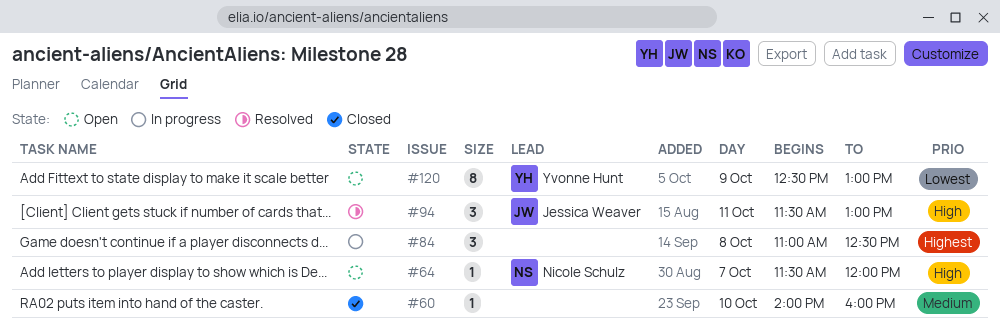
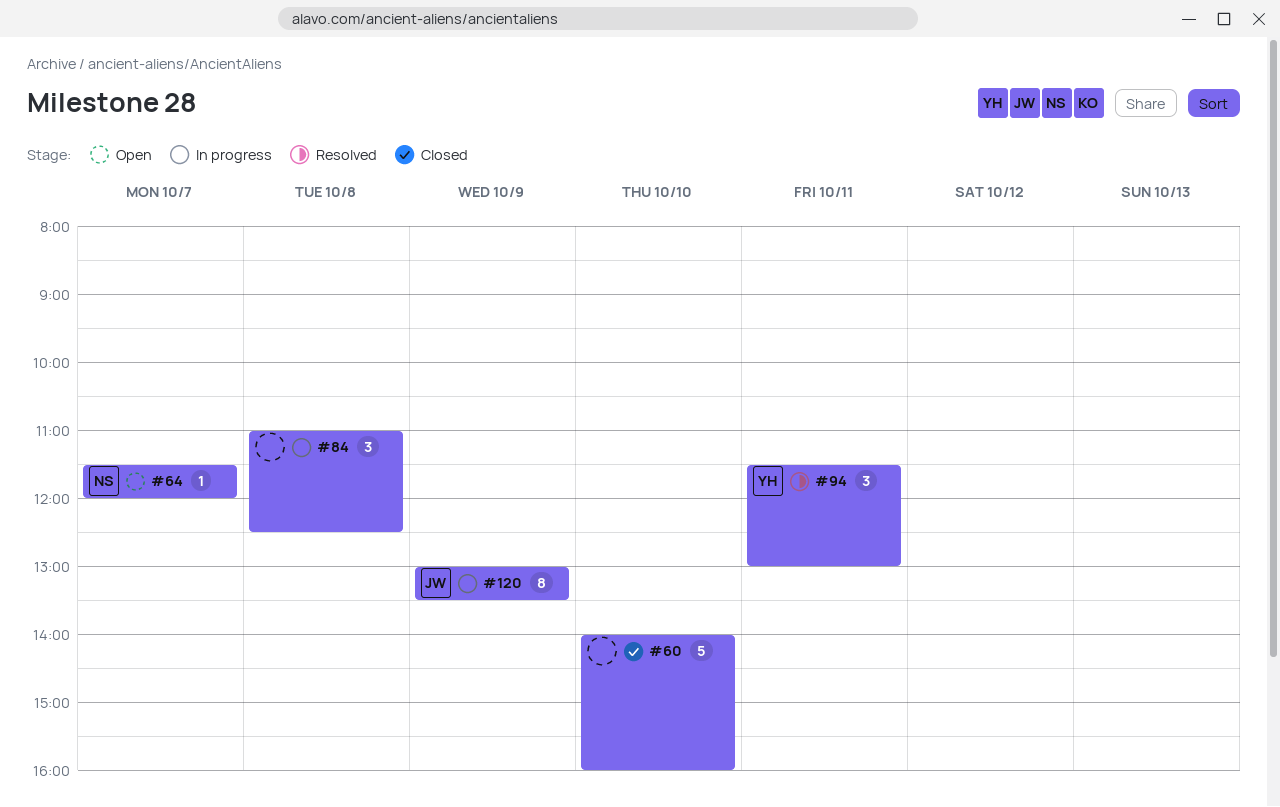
#60, estimate: 1 -> 5
#94, owner: Jessica Weaver -> Yvonne Hunt
#120, status: Open -> In progress
#120, owner: Yvonne Hunt -> Jessica Weaver
#120, begins: 12:30 -> 13:00
#120, ends: 13:00 -> 13:30

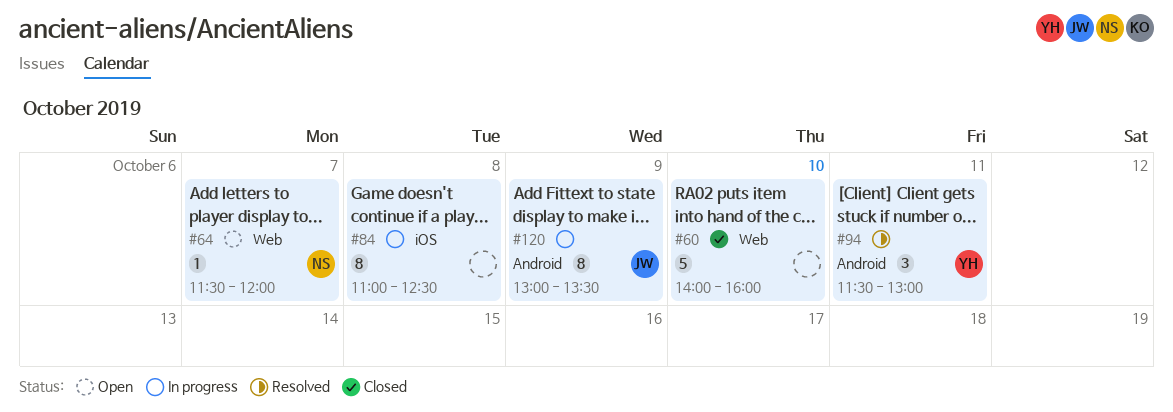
#84, estimate: 3 -> 8

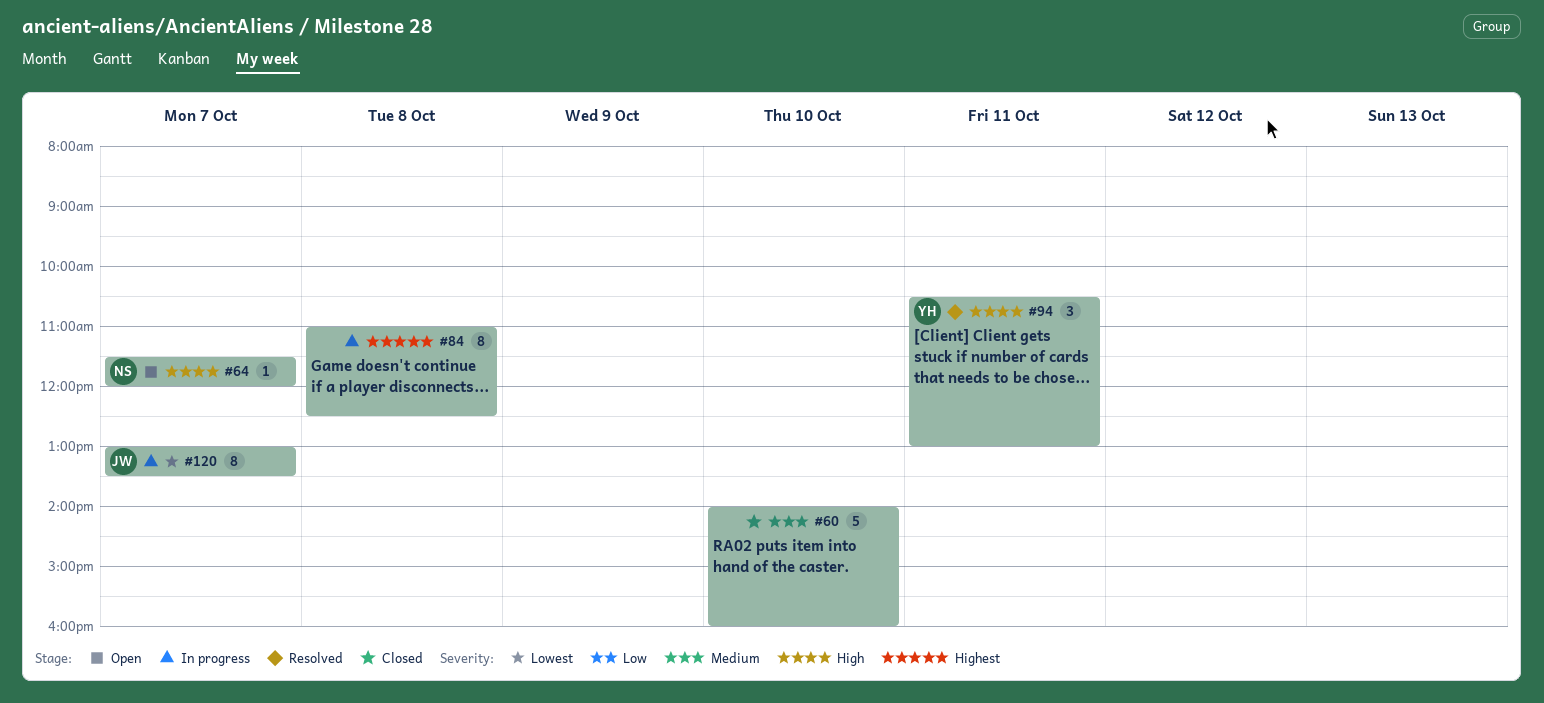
#94, begins: 11:30 -> 10:30
#120, day: Oct 9 -> Oct 7

